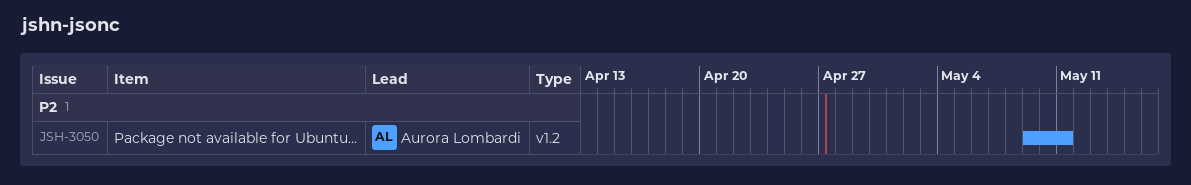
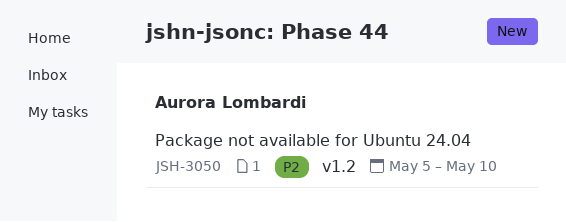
JSH-3050, start: May 9 -> May 5
JSH-3050, due: May 11 -> May 10

